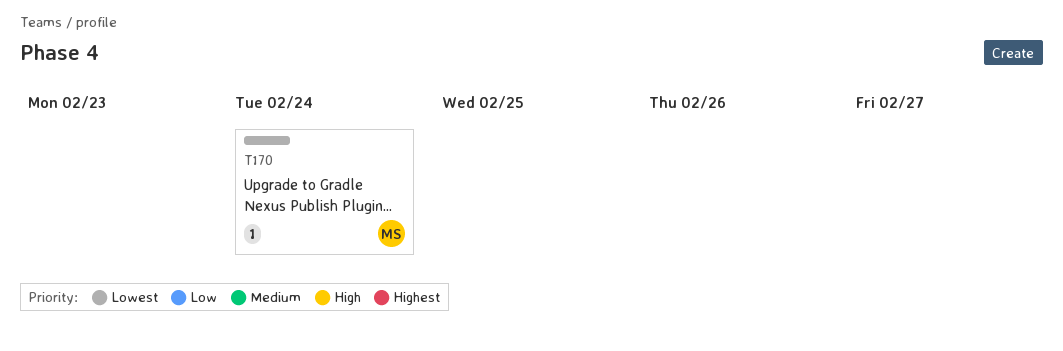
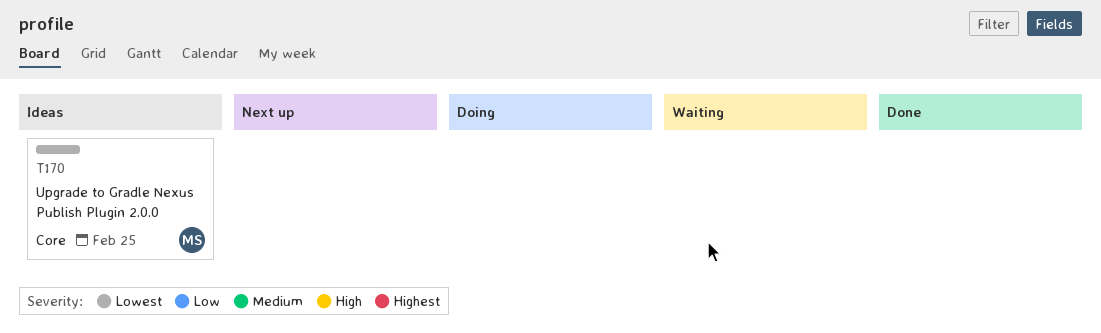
T170, due: Feb 24 -> Feb 25

